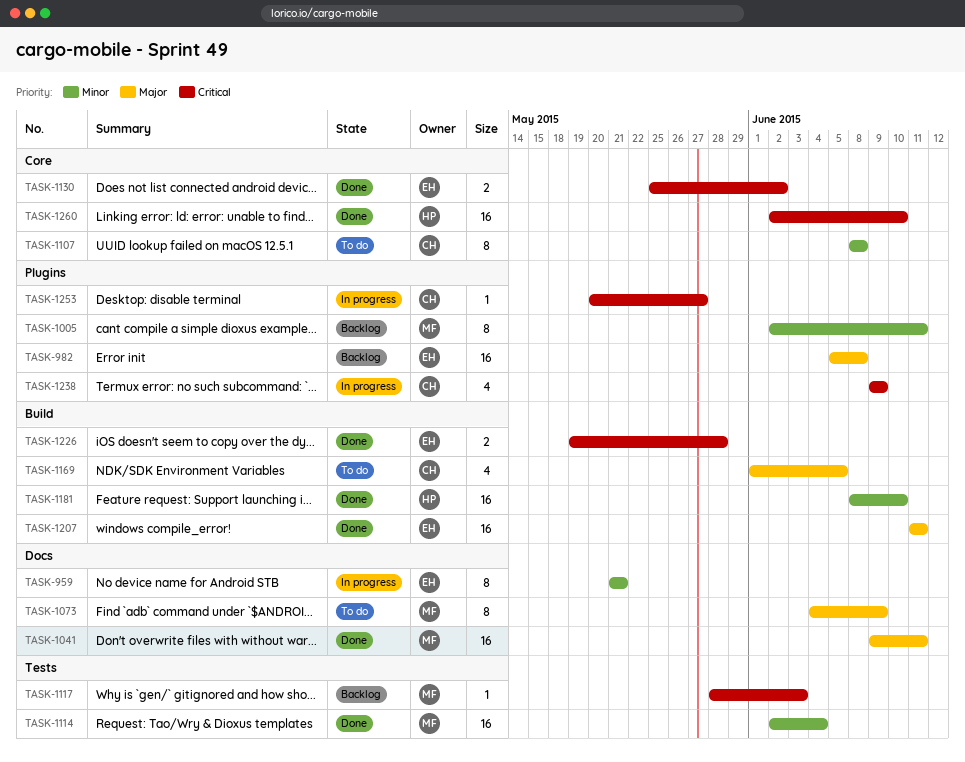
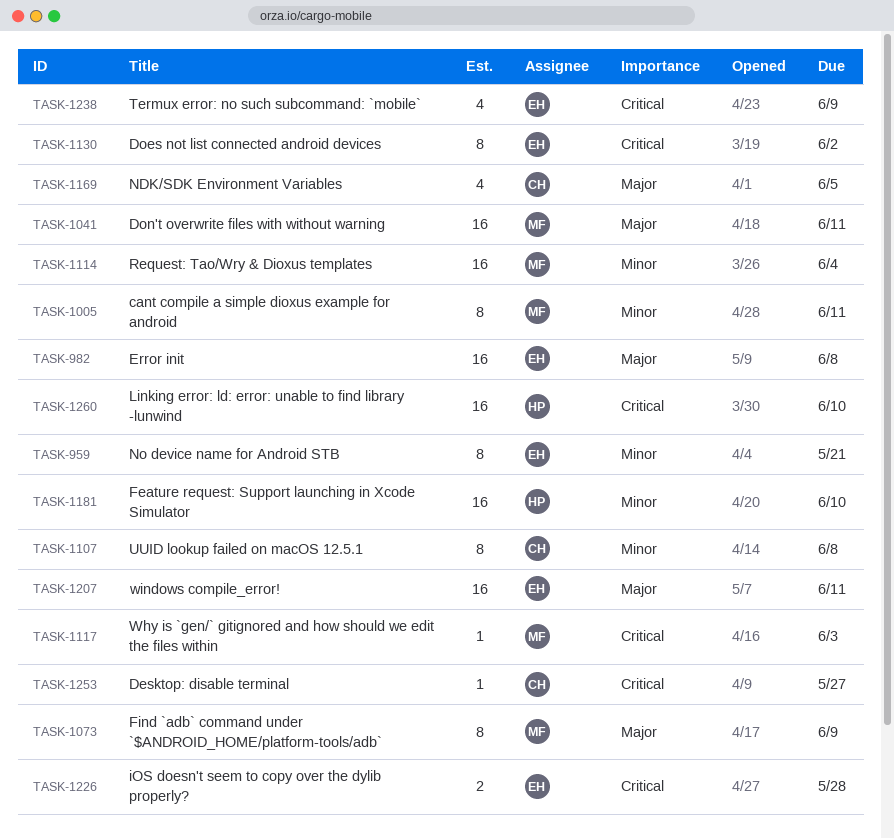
TASK-1130, estimate: 2 -> 8
TASK-1238, owner: CH -> EH

